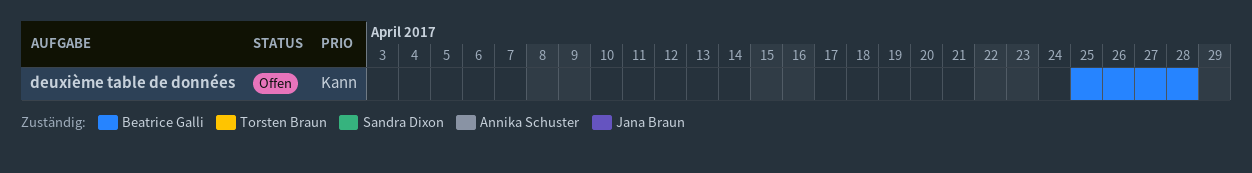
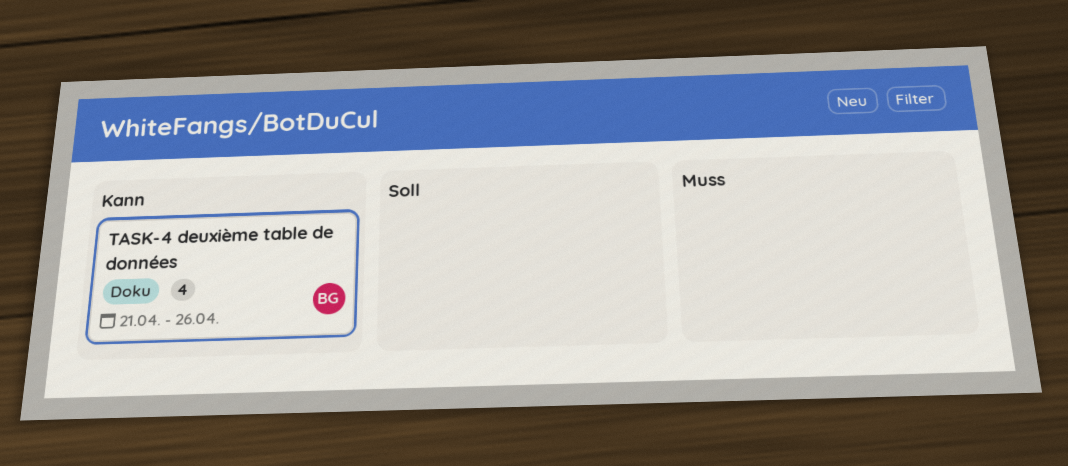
deuxième table de données, start: Apr 25 -> Apr 21
deuxième table de données, due: Apr 28 -> Apr 26

